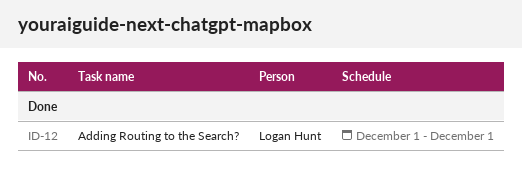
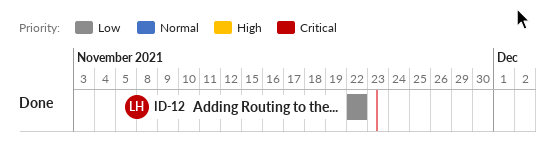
ID-12, start: Dec 1 -> Nov 22
ID-12, due: Dec 1 -> Nov 22

